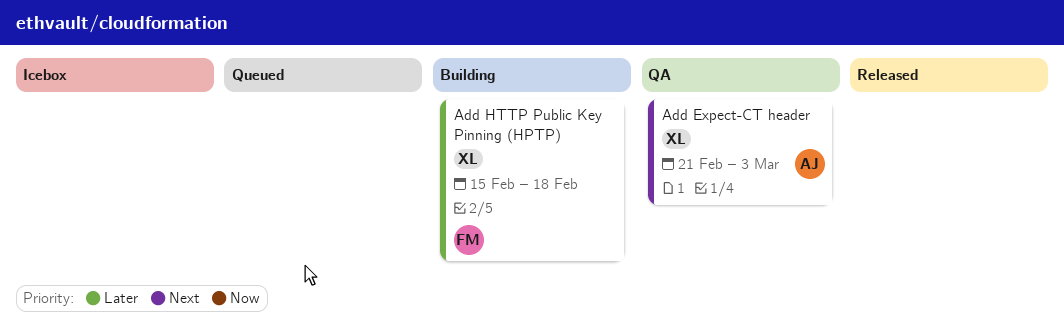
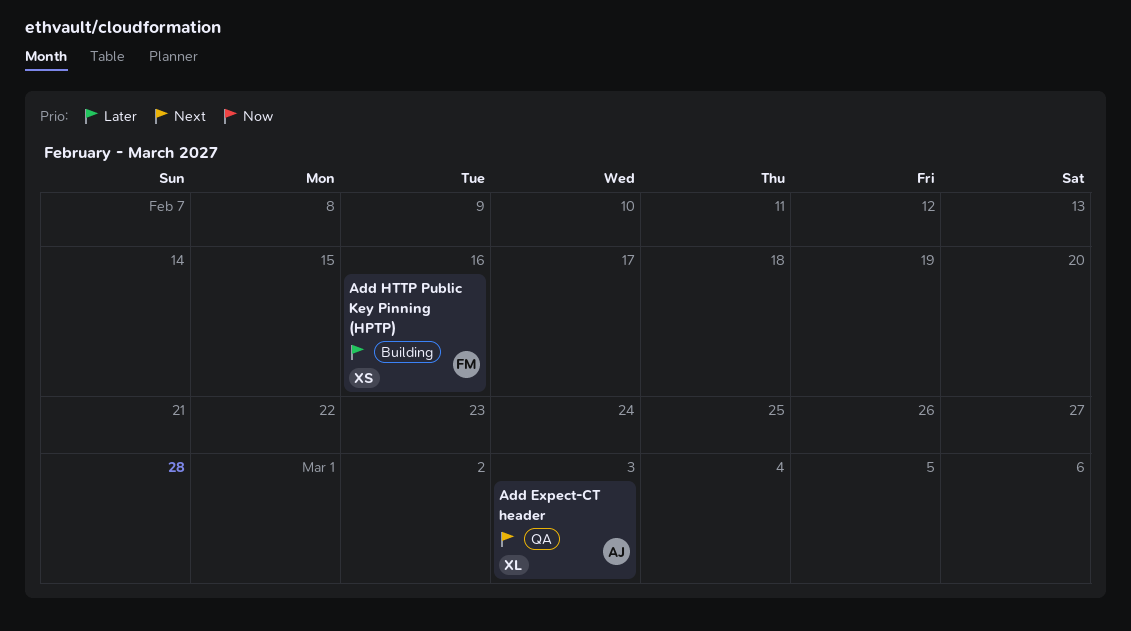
Add HTTP Public Key Pinning (HPTP), estimate: XL -> XS
Add HTTP Public Key Pinning (HPTP), due: Feb 18 -> Feb 16

